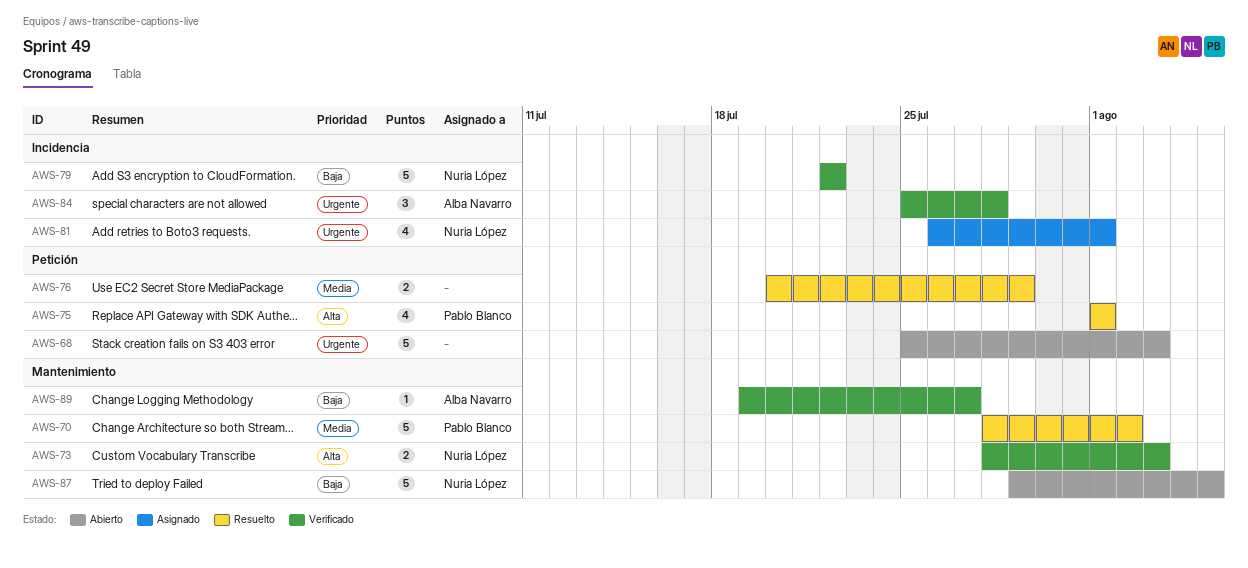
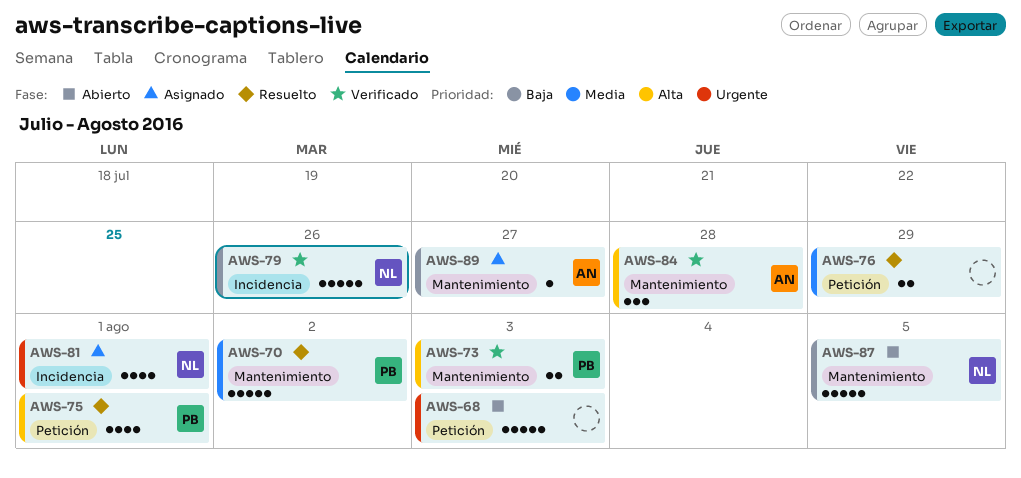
AWS-73, owner: Nuria López -> Pablo Blanco
AWS-79, due: Jul 22 -> Jul 26
AWS-84, priority: Urgente -> Alta
AWS-84, label: Incidencia -> Mantenimiento
AWS-89, status: Verificado -> Asignado

